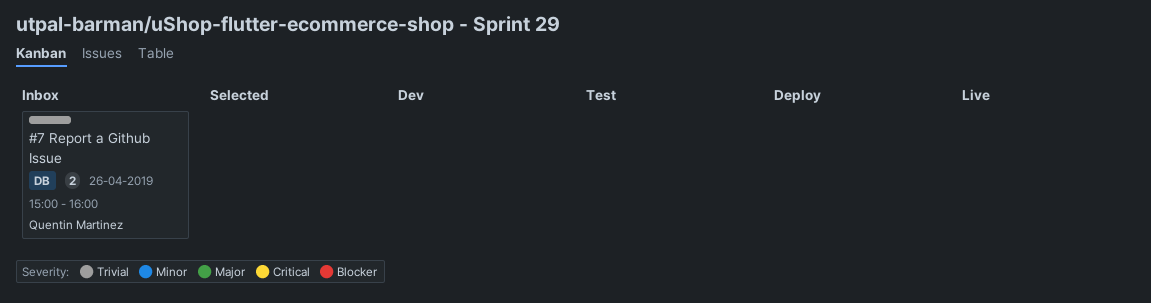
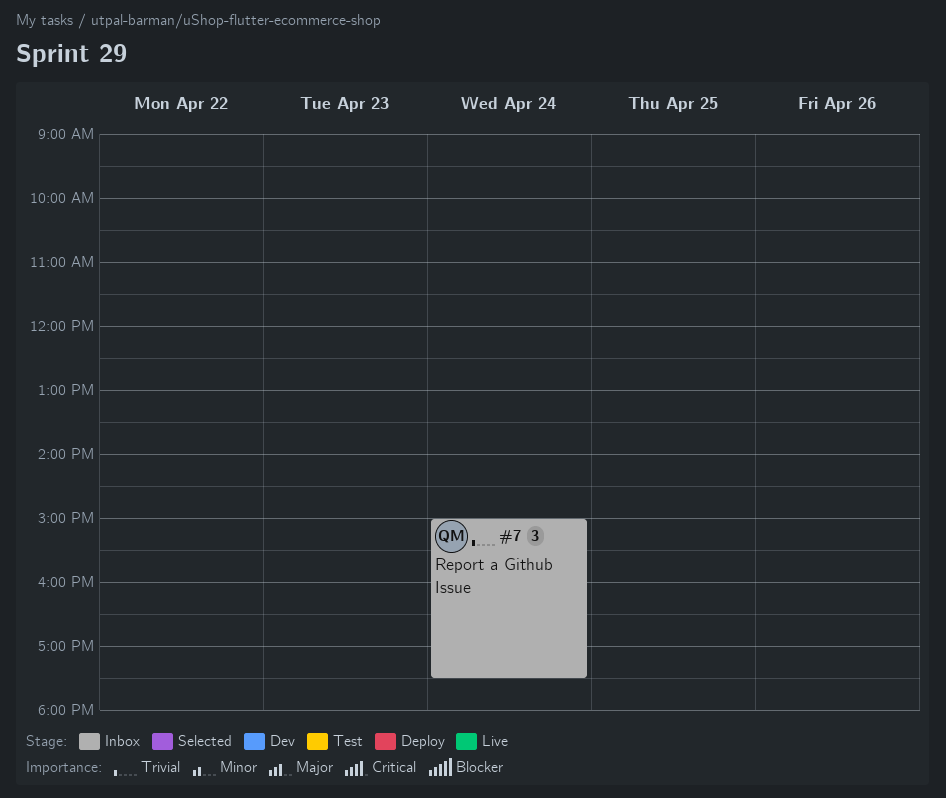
#7, estimate: 2 -> 3
#7, day: Apr 26 -> Apr 24
#7, ends: 16:00 -> 17:30

